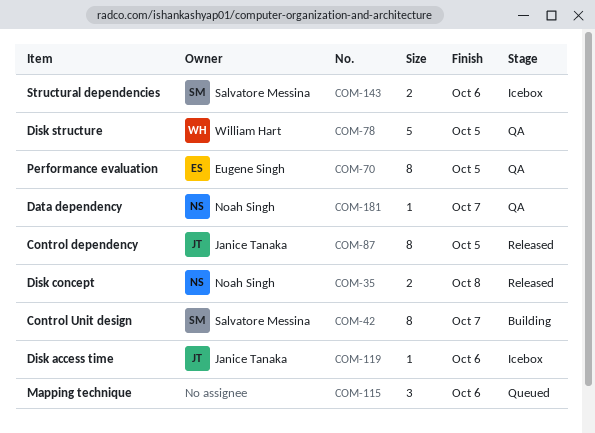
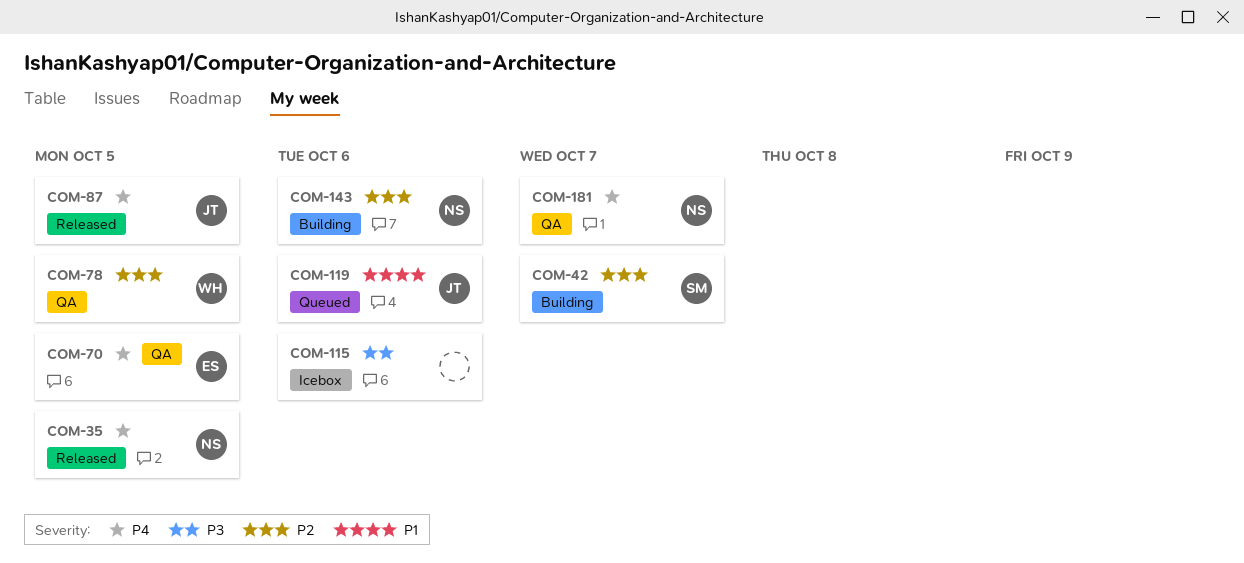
COM-35, due: Oct 8 -> Oct 5
COM-115, status: Queued -> Icebox
COM-119, status: Icebox -> Queued
COM-143, status: Icebox -> Building
COM-143, owner: Salvatore Messina -> Noah Singh

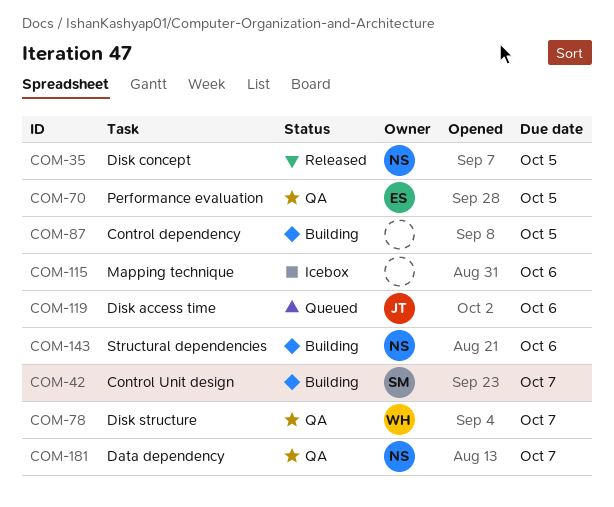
COM-78, due: Oct 5 -> Oct 7
COM-87, status: Released -> Building
COM-87, owner: JT -> none

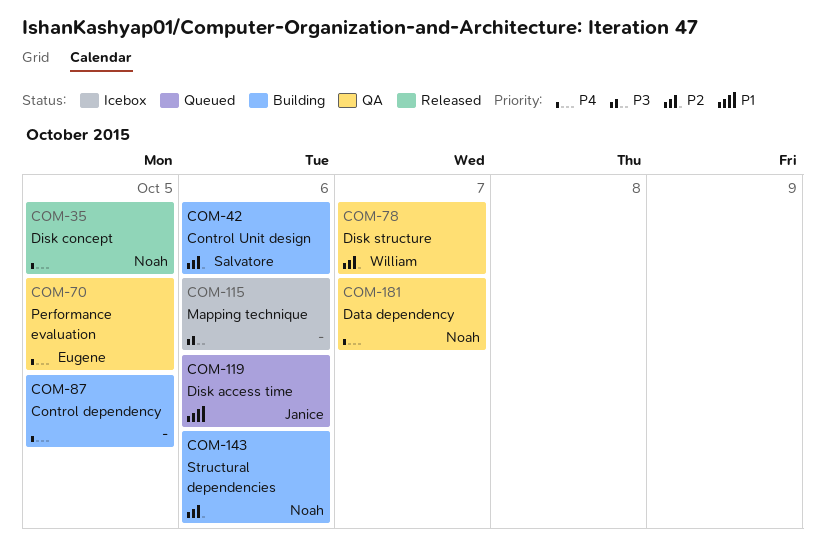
COM-42, due: Oct 7 -> Oct 6

